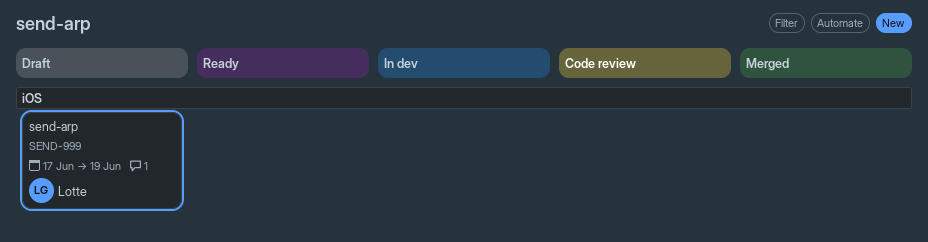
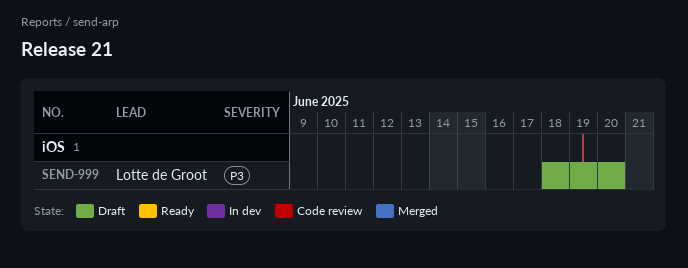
SEND-999, start: Jun 17 -> Jun 18
SEND-999, due: Jun 19 -> Jun 20

